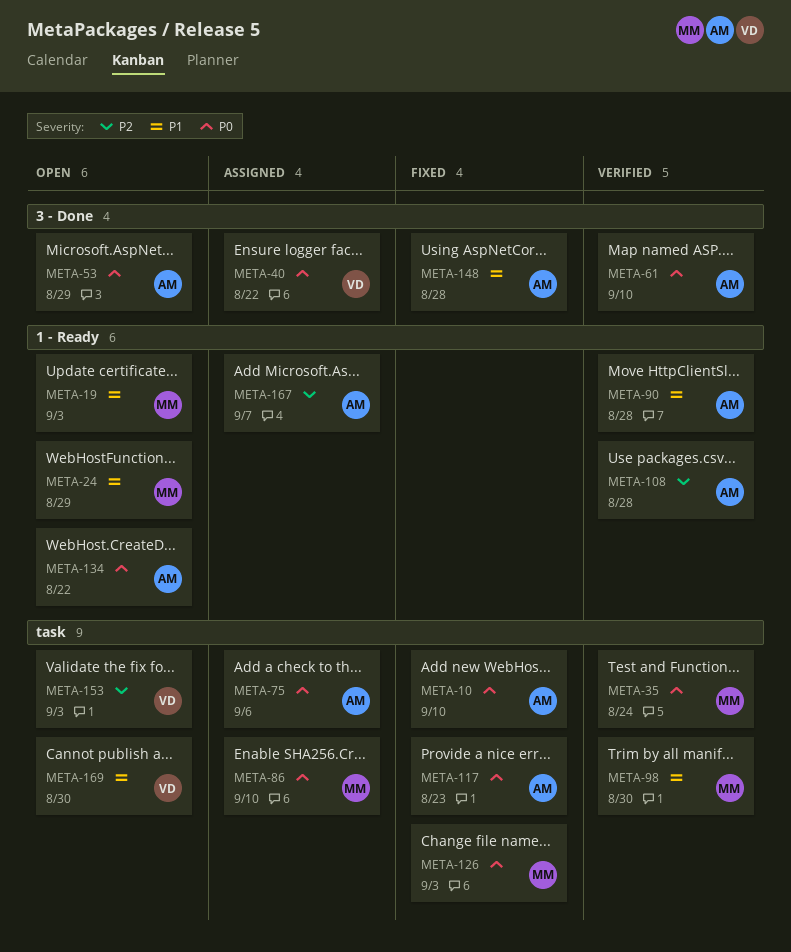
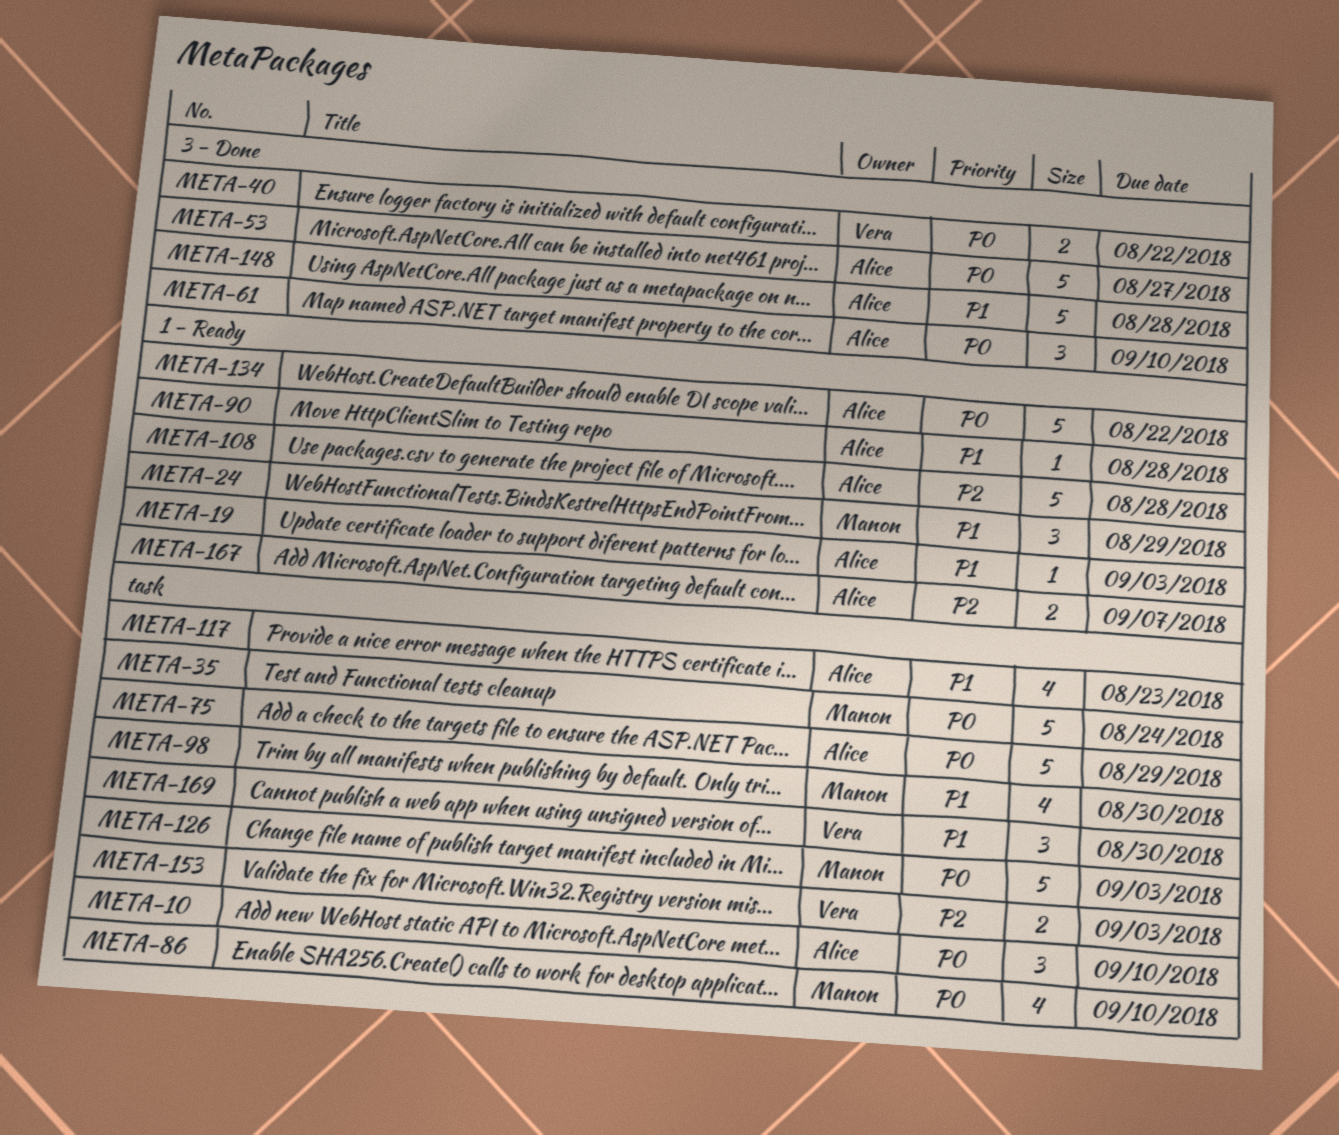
META-19, owner: Manon -> Alice
META-53, due: Aug 29 -> Aug 27
META-75, due: Sep 6 -> Aug 29
META-117, priority: P0 -> P1

